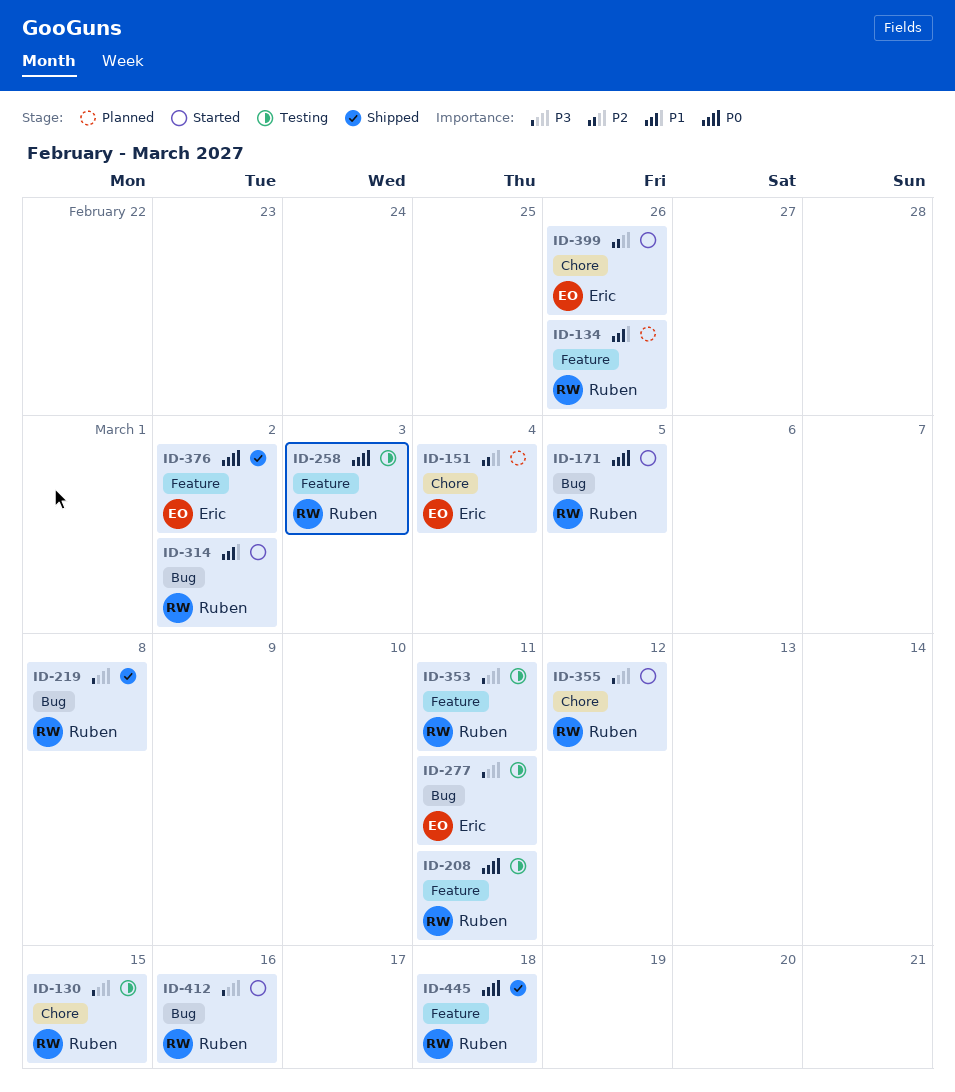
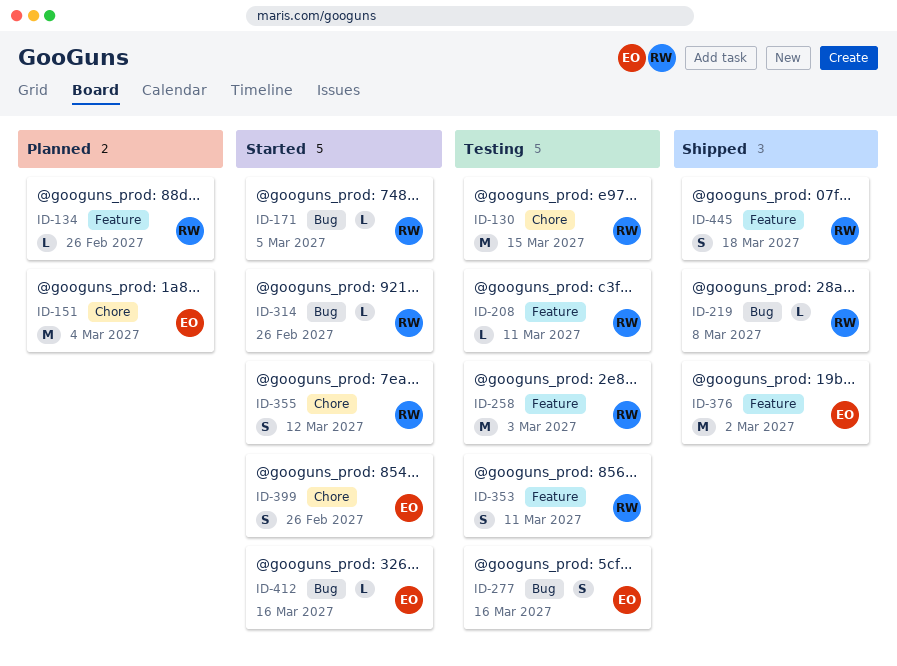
ID-277, due: Mar 11 -> Mar 16
ID-314, due: Mar 2 -> Feb 26
ID-412, owner: Ruben -> Eric

